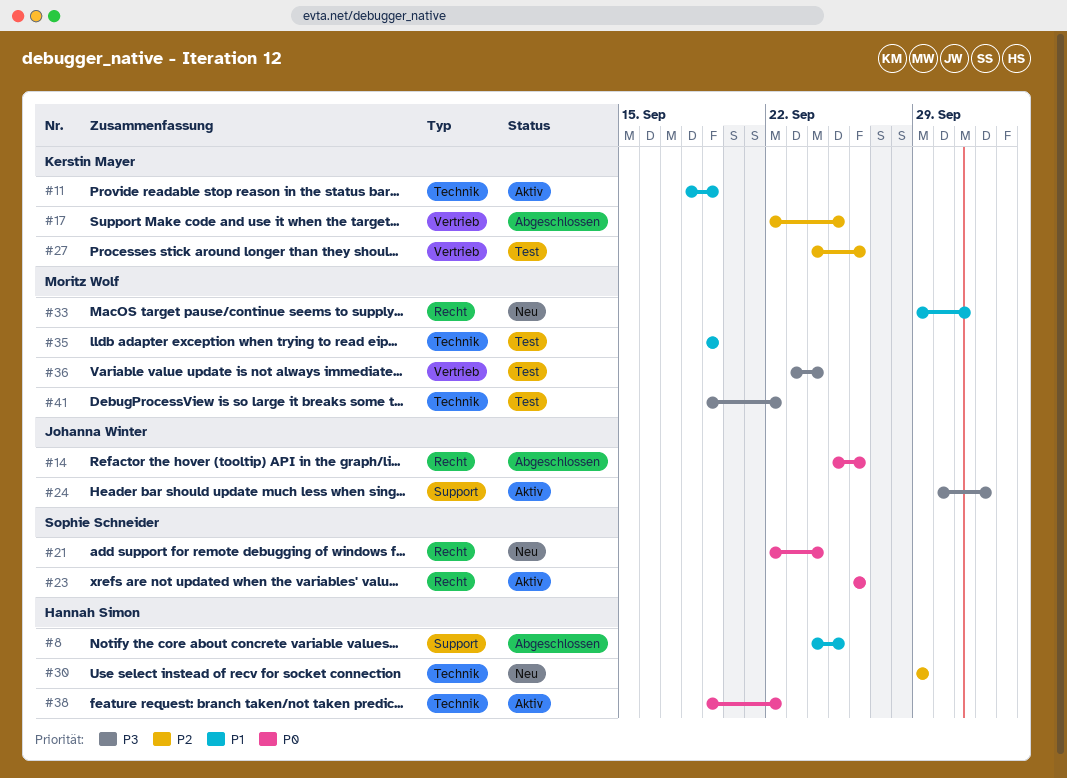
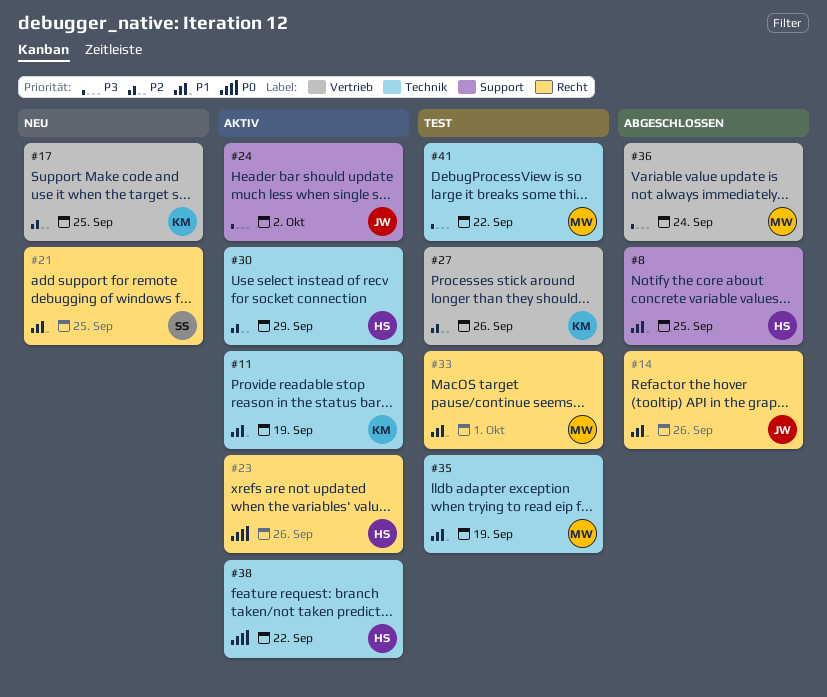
#14, priority: P0 -> P1
#17, status: Abgeschlossen -> Neu
#21, priority: P0 -> P1
#21, due: Sep 24 -> Sep 25
#23, owner: Sophie Schneider -> Hannah Simon
#30, status: Neu -> Aktiv
#33, status: Neu -> Test
#36, status: Test -> Abgeschlossen

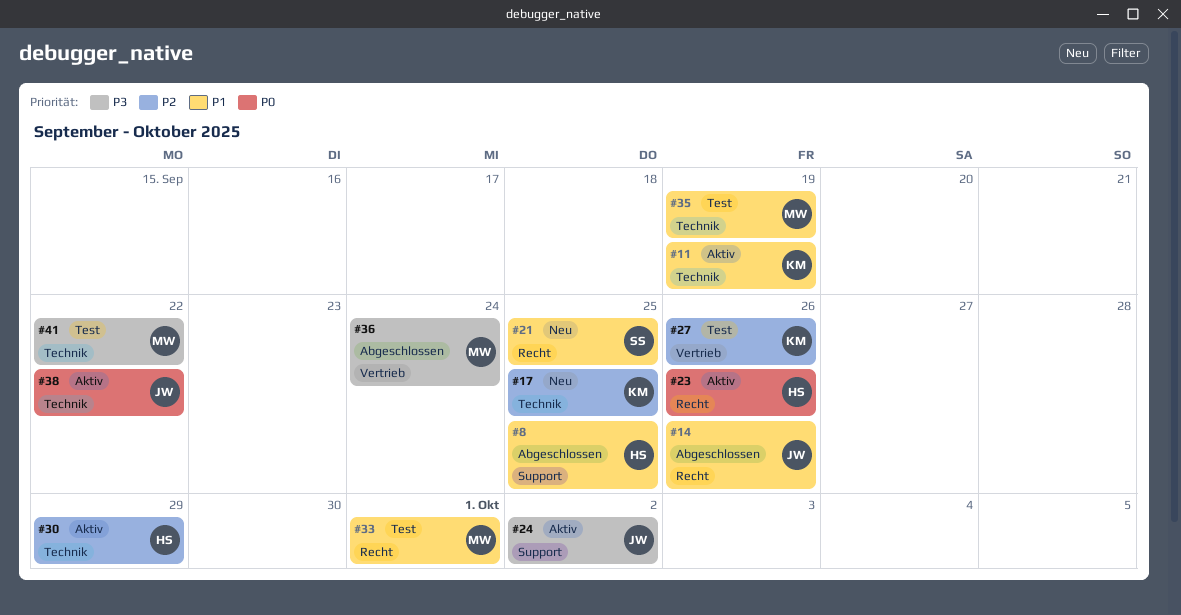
#17, label: Vertrieb -> Technik
#38, owner: HS -> JW

